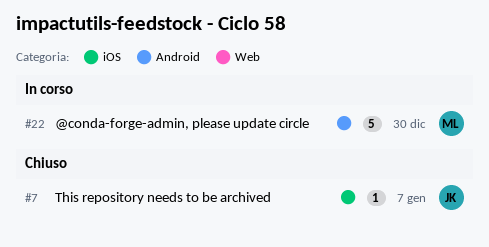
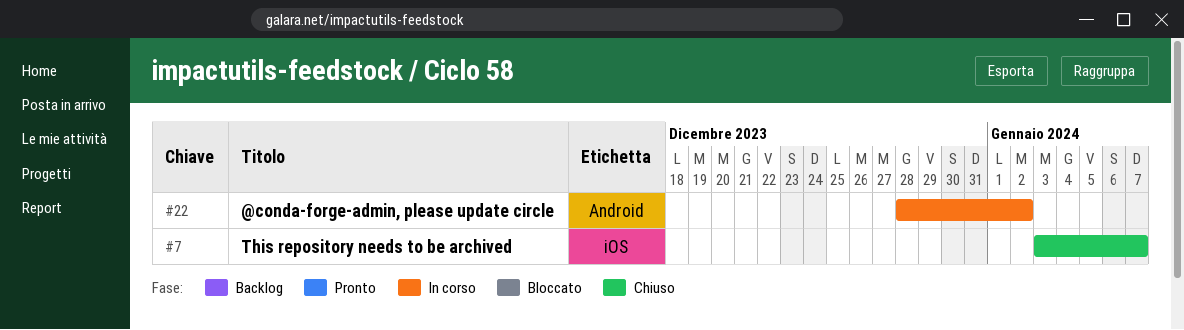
#22, due: Dec 30 -> Jan 2

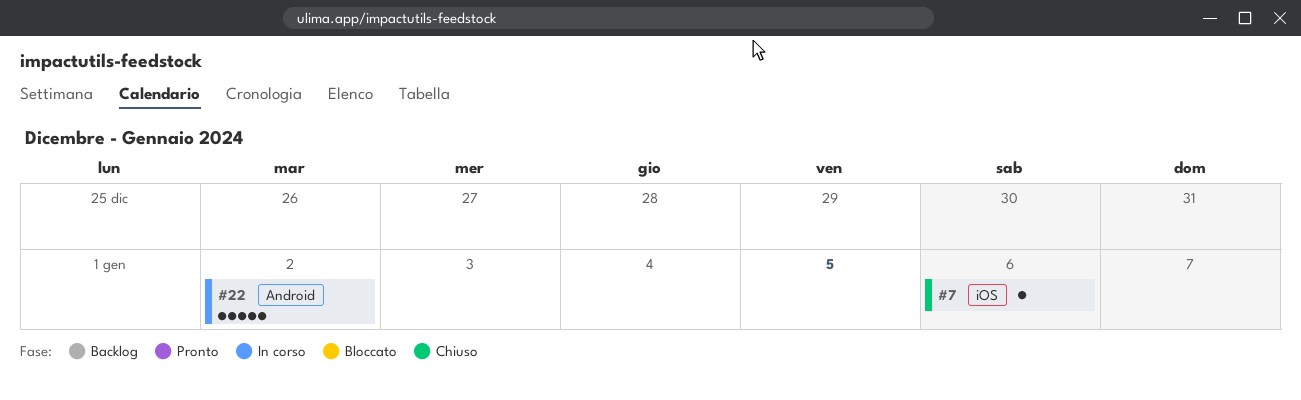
#7, due: Jan 7 -> Jan 6

